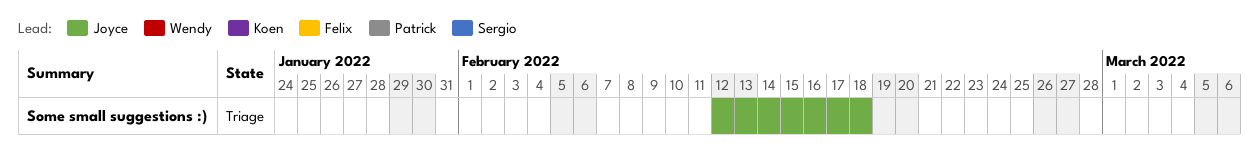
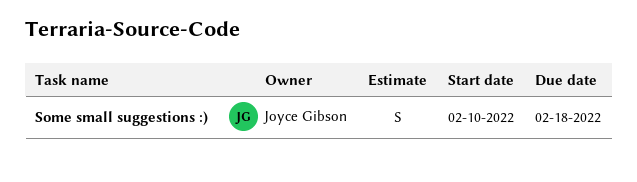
Some small suggestions :), start: Feb 12 -> Feb 10

